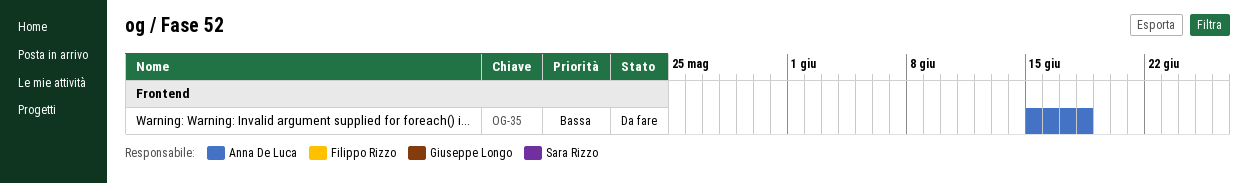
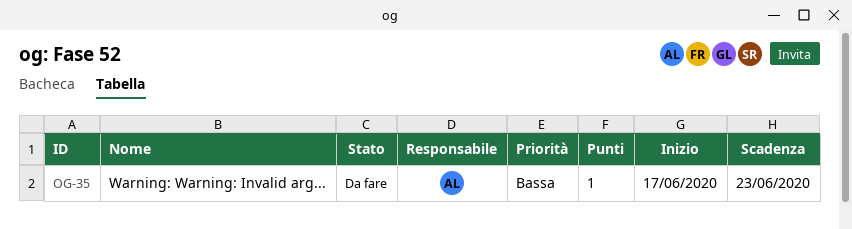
OG-35, start: Jun 15 -> Jun 17
OG-35, due: Jun 18 -> Jun 23

